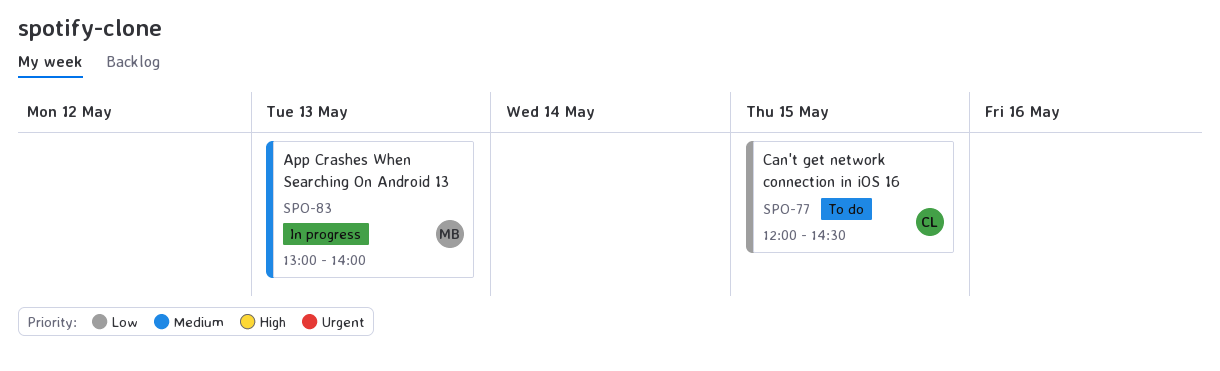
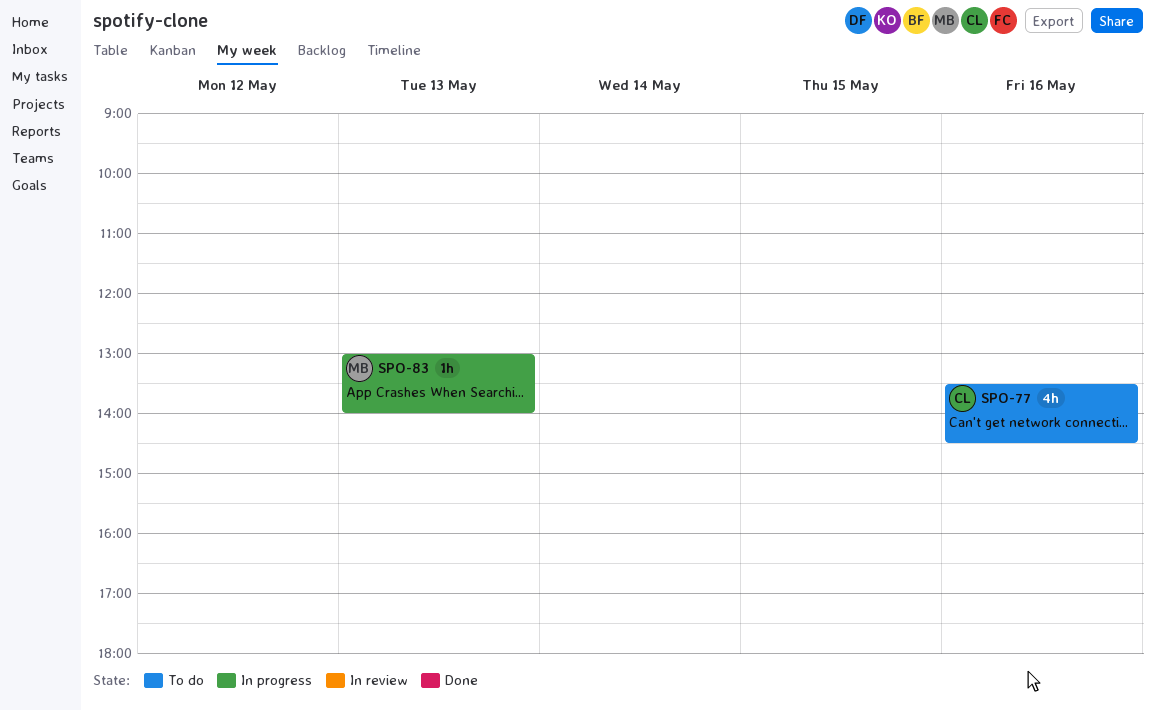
SPO-77, day: May 15 -> May 16
SPO-77, begins: 12:00 -> 13:30

